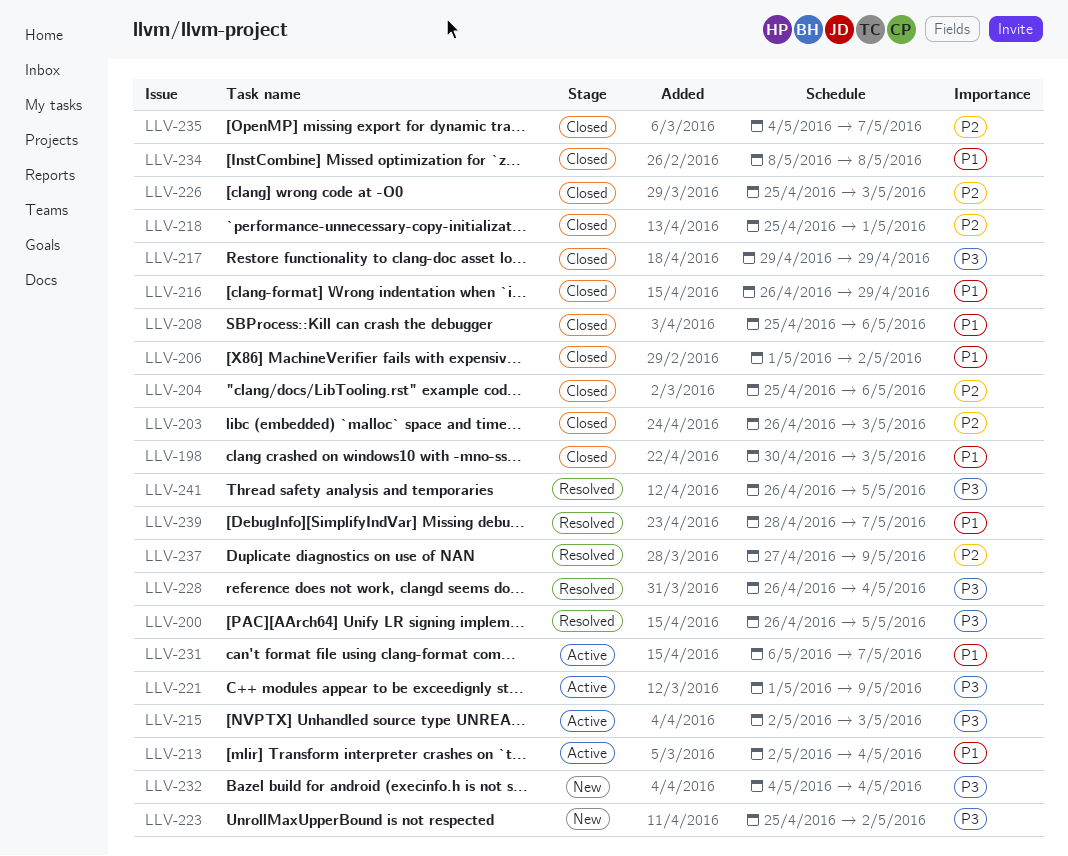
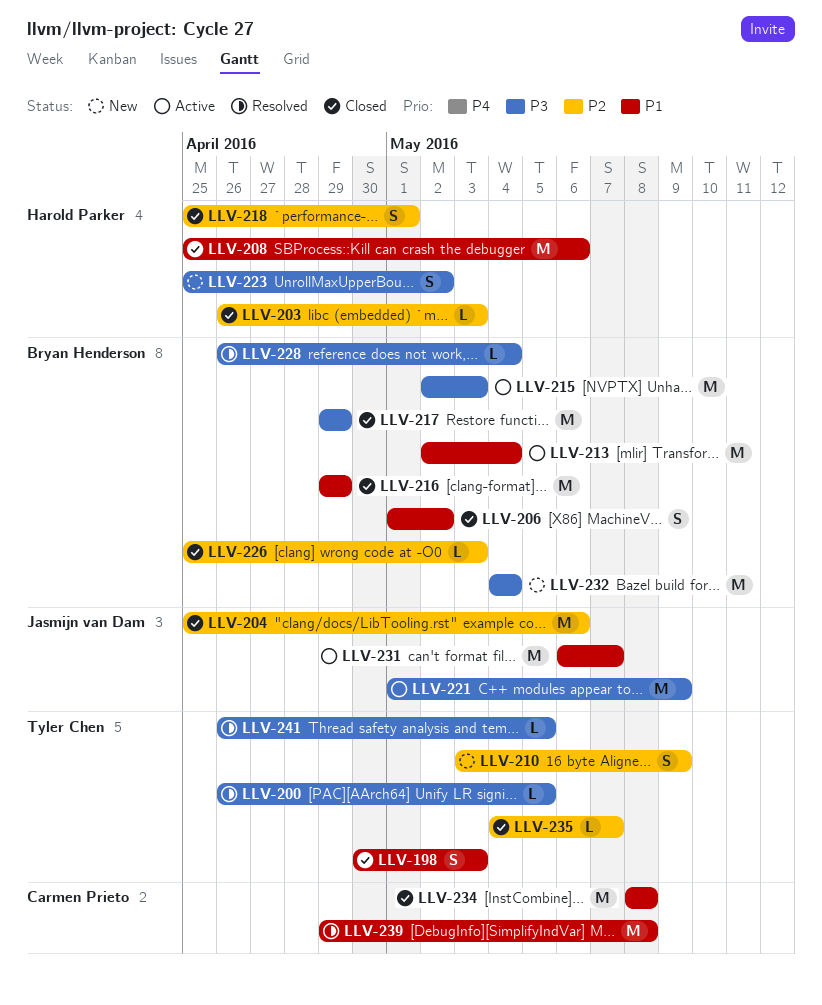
LLV-210: none -> present
LLV-216, start: Apr 26 -> Apr 29
LLV-237: present -> none
LLV-239, start: Apr 28 -> Apr 29
LLV-239, due: May 7 -> May 8

